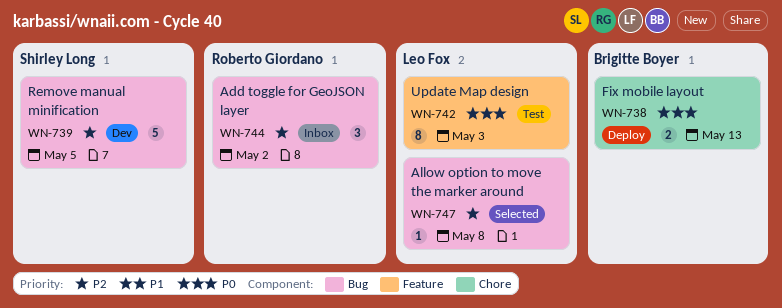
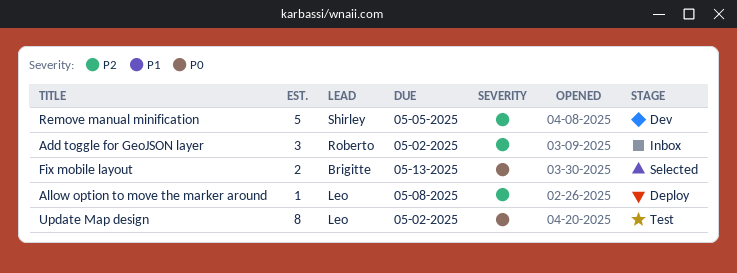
Allow option to move the marker around, status: Selected -> Deploy
Fix mobile layout, status: Deploy -> Selected
Update Map design, due: May 3 -> May 2

